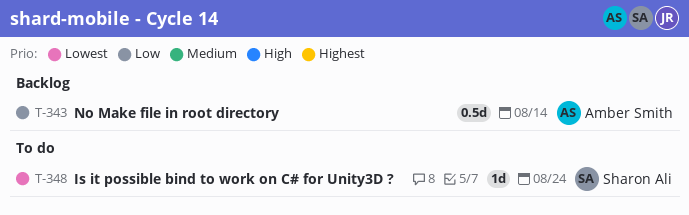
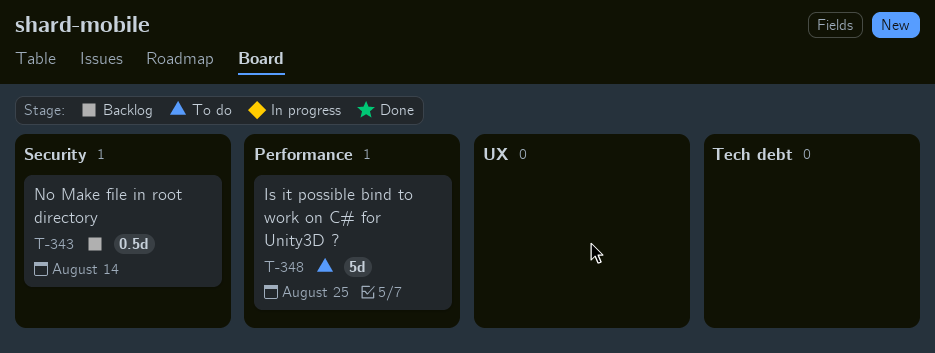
T-348, estimate: 1d -> 5d
T-348, due: Aug 24 -> Aug 25

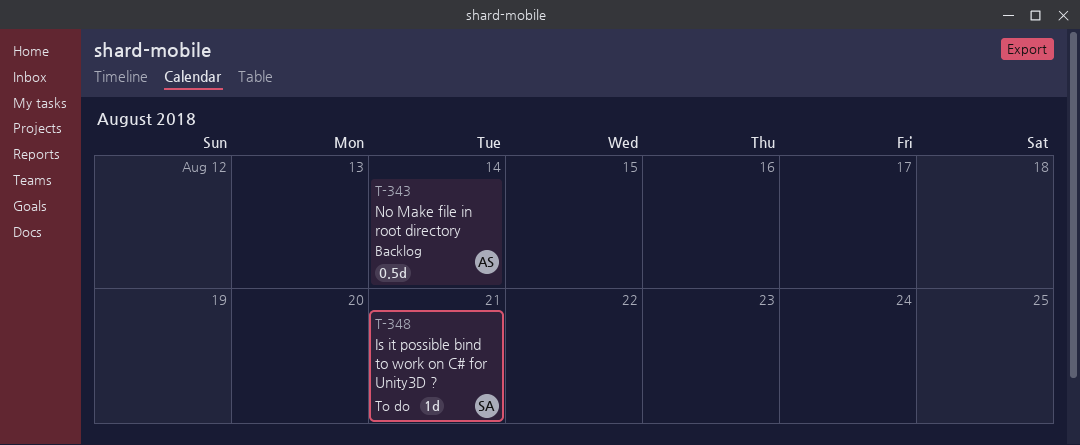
T-348, estimate: 5d -> 1d
T-348, due: Aug 25 -> Aug 21

